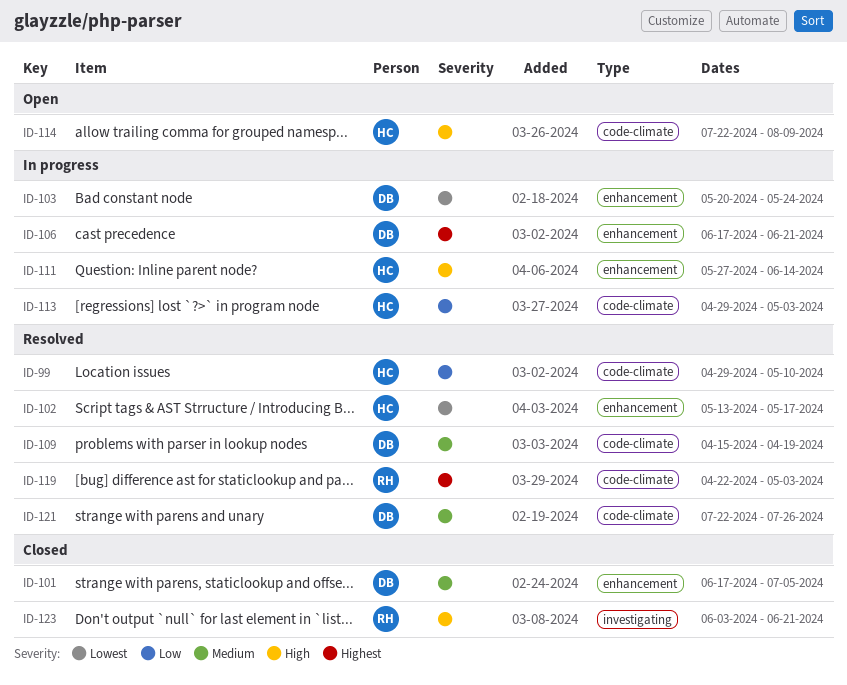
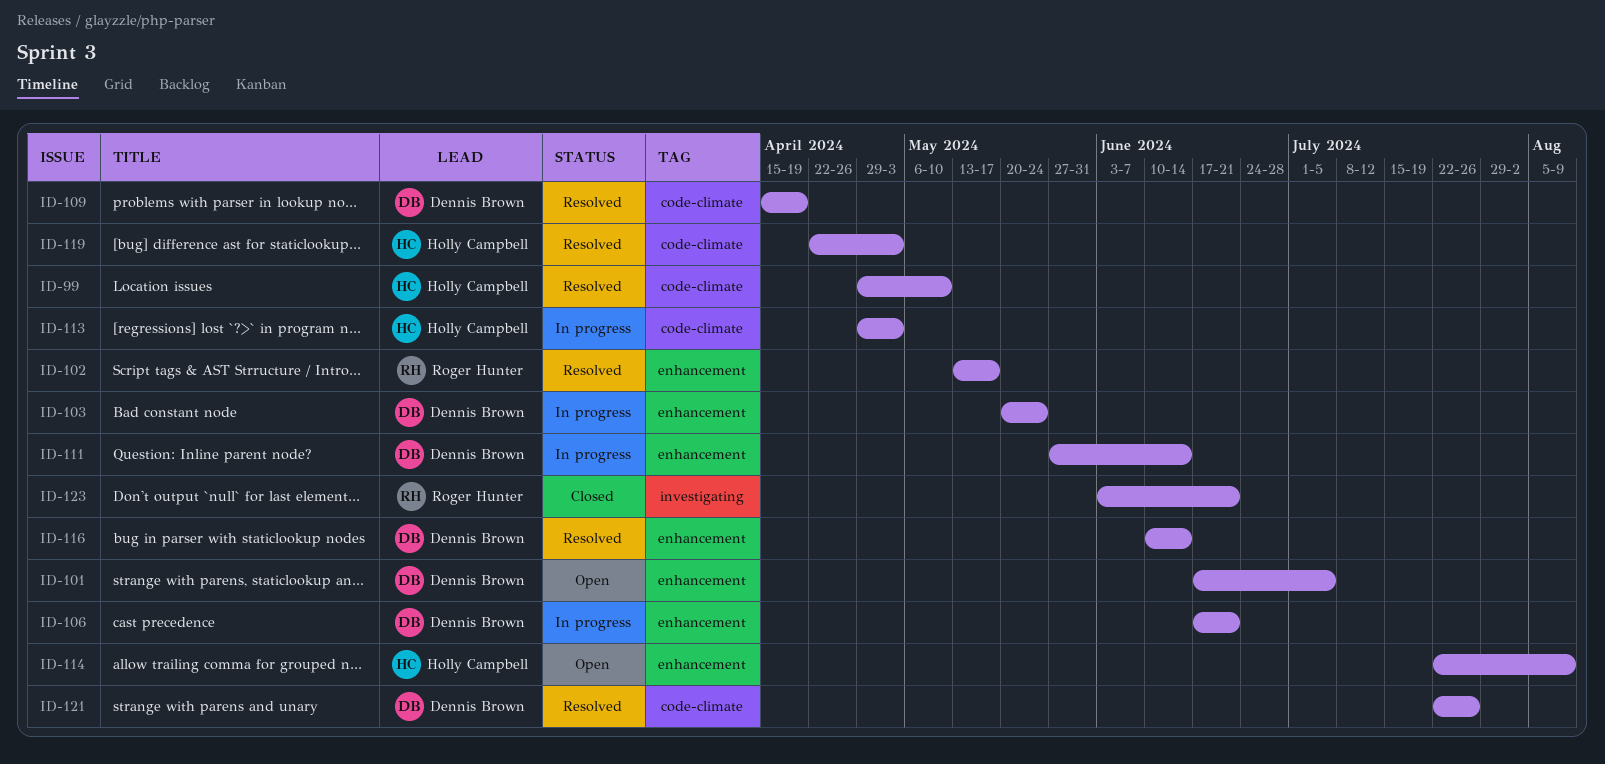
ID-101, status: Closed -> Open
ID-102, owner: Holly Campbell -> Roger Hunter
ID-111, owner: Holly Campbell -> Dennis Brown
ID-114, label: code-climate -> enhancement
ID-116: none -> present
ID-119, owner: Roger Hunter -> Holly Campbell

